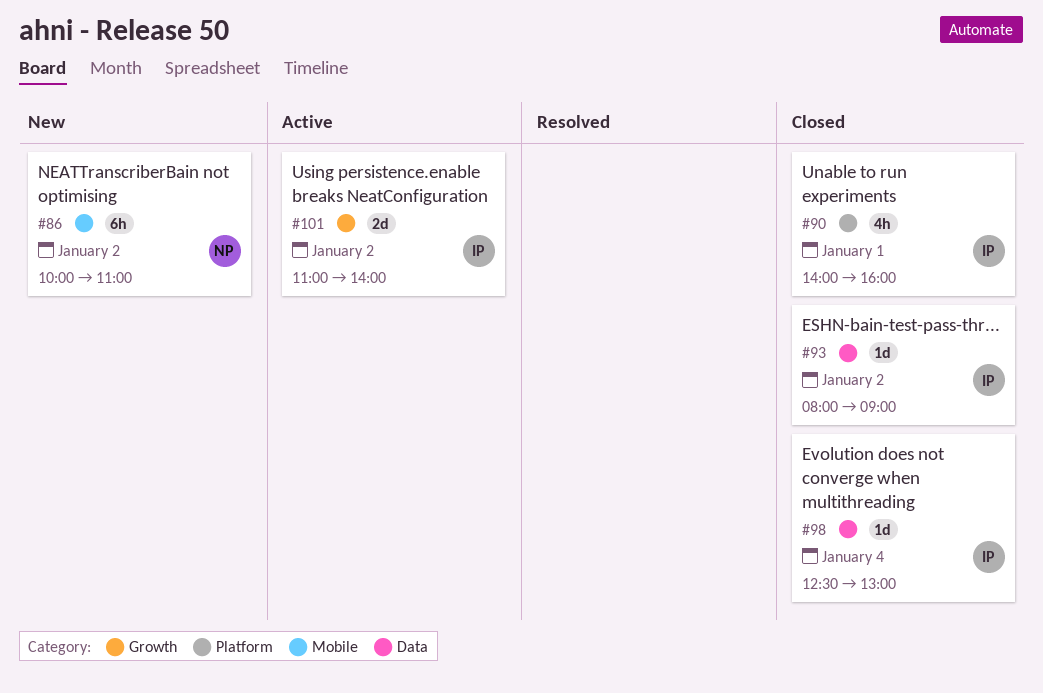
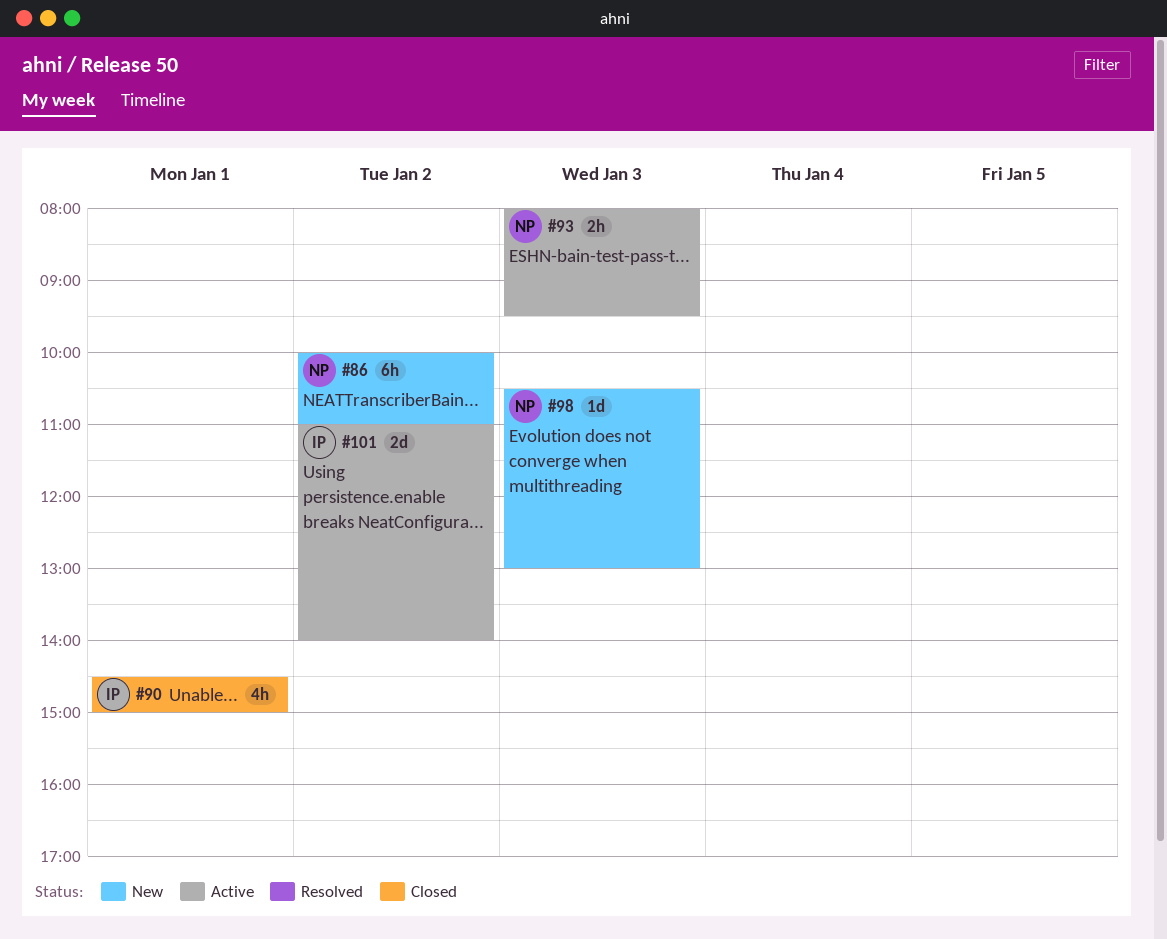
#90, begins: 14:00 -> 14:30
#90, ends: 16:00 -> 15:00
#93, status: Closed -> Active
#93, owner: IP -> NP
#93, estimate: 1d -> 2h
#93, day: Jan 2 -> Jan 3
#93, ends: 09:00 -> 09:30
#98, status: Closed -> New
#98, owner: IP -> NP
#98, day: Jan 4 -> Jan 3
#98, begins: 12:30 -> 10:30

